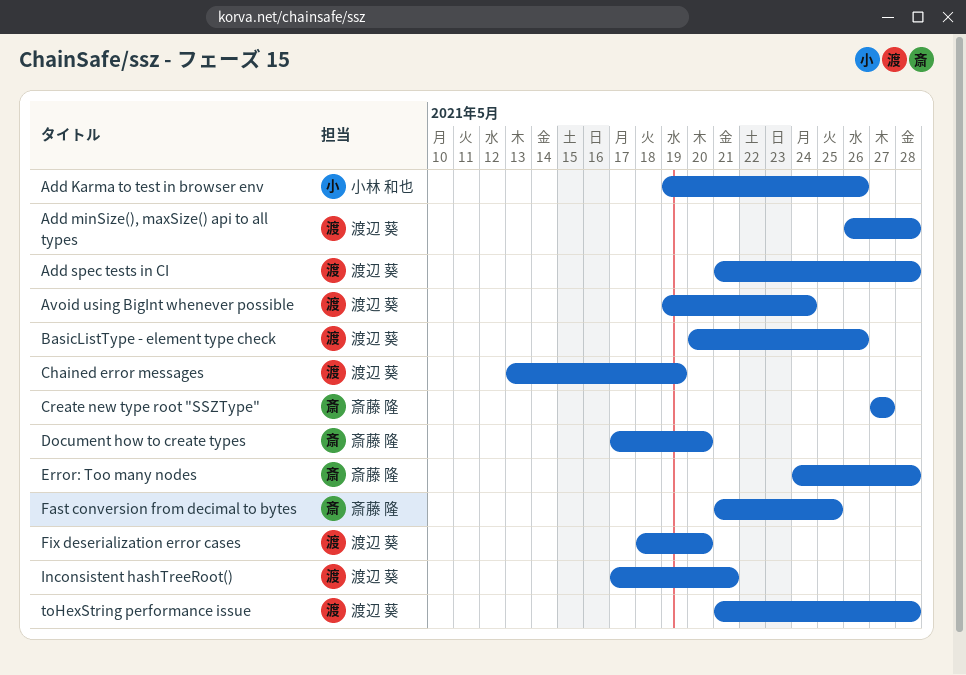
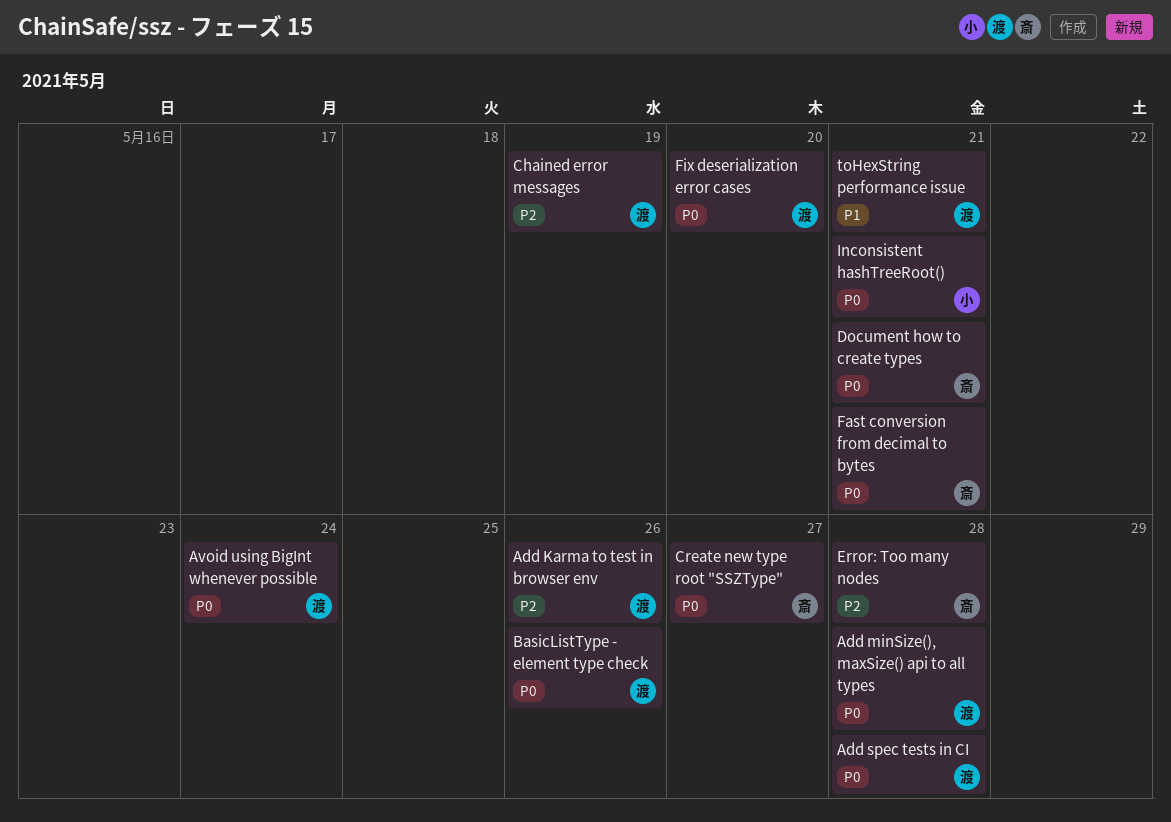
Add Karma to test in browser env, owner: 小林 和也 -> 渡辺 葵
Document how to create types, due: May 20 -> May 21
Fast conversion from decimal to bytes, due: May 25 -> May 21
Inconsistent hashTreeRoot(), owner: 渡辺 葵 -> 小林 和也
toHexString performance issue, due: May 28 -> May 21

